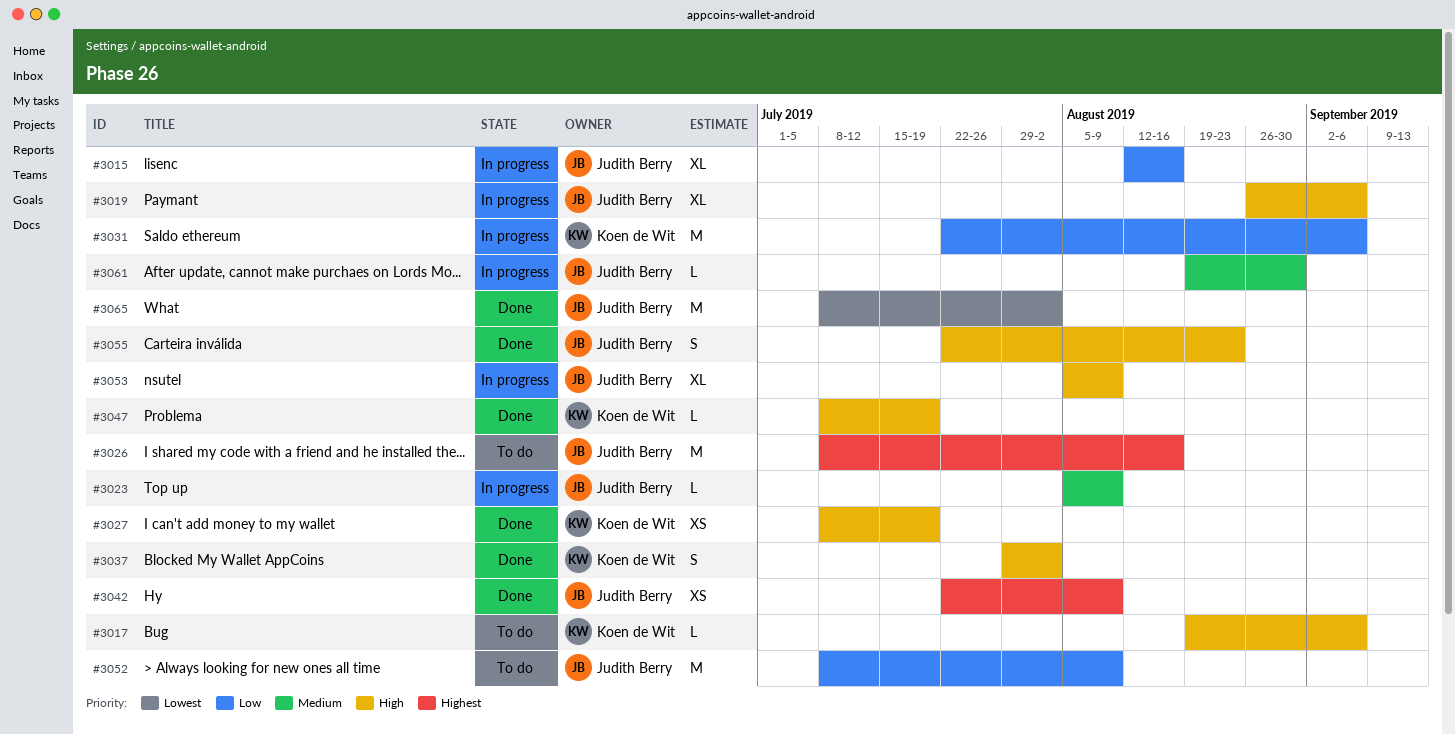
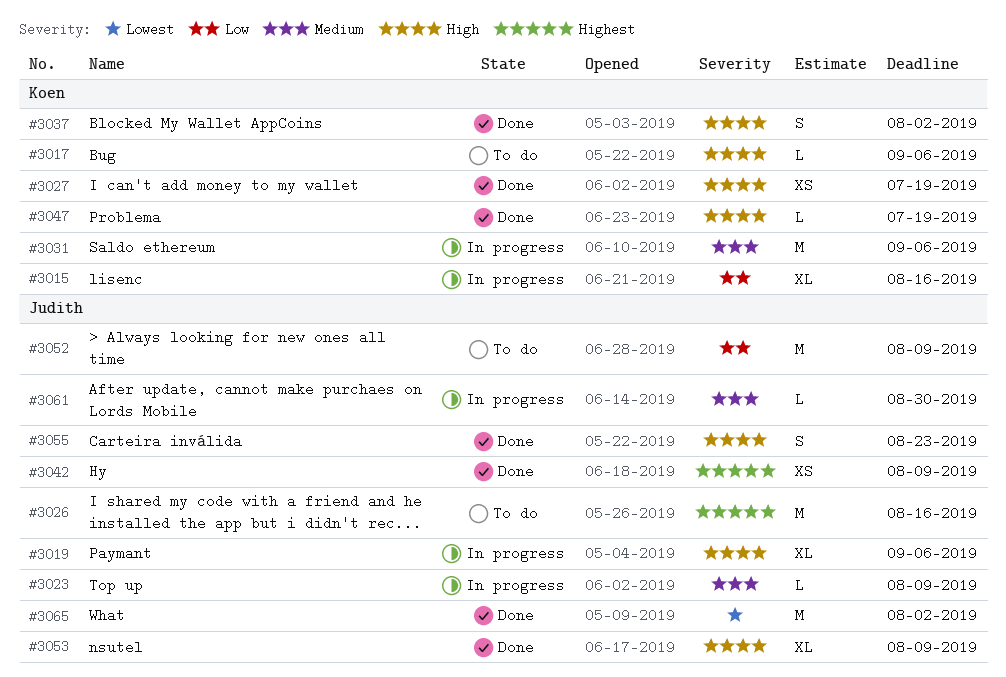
#3015, owner: Judith Berry -> Koen de Wit
#3031, priority: Low -> Medium
#3053, status: In progress -> Done

